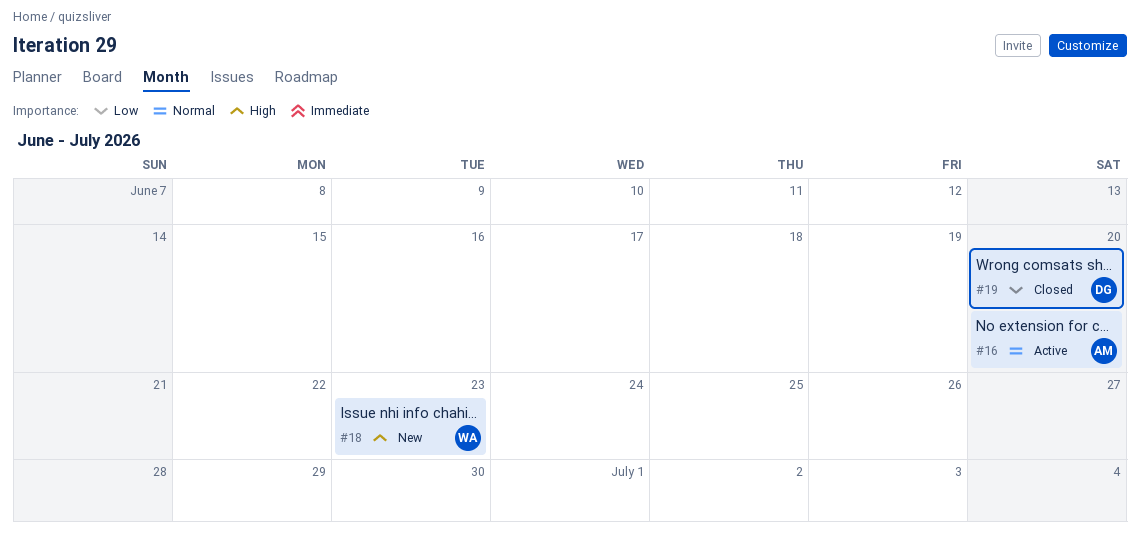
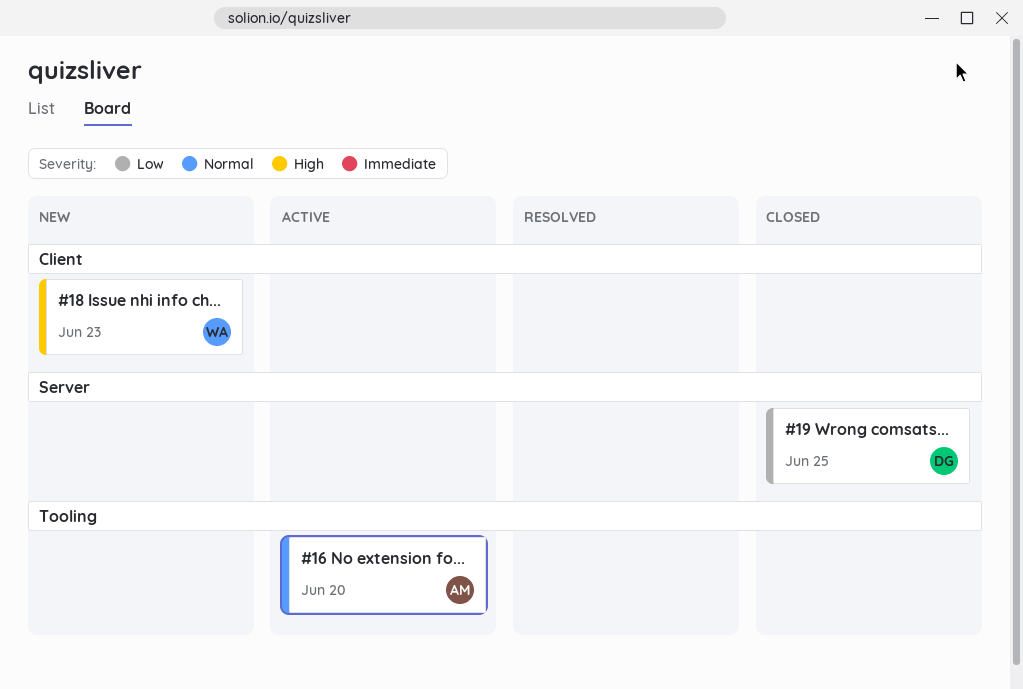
#19, due: Jun 20 -> Jun 25

